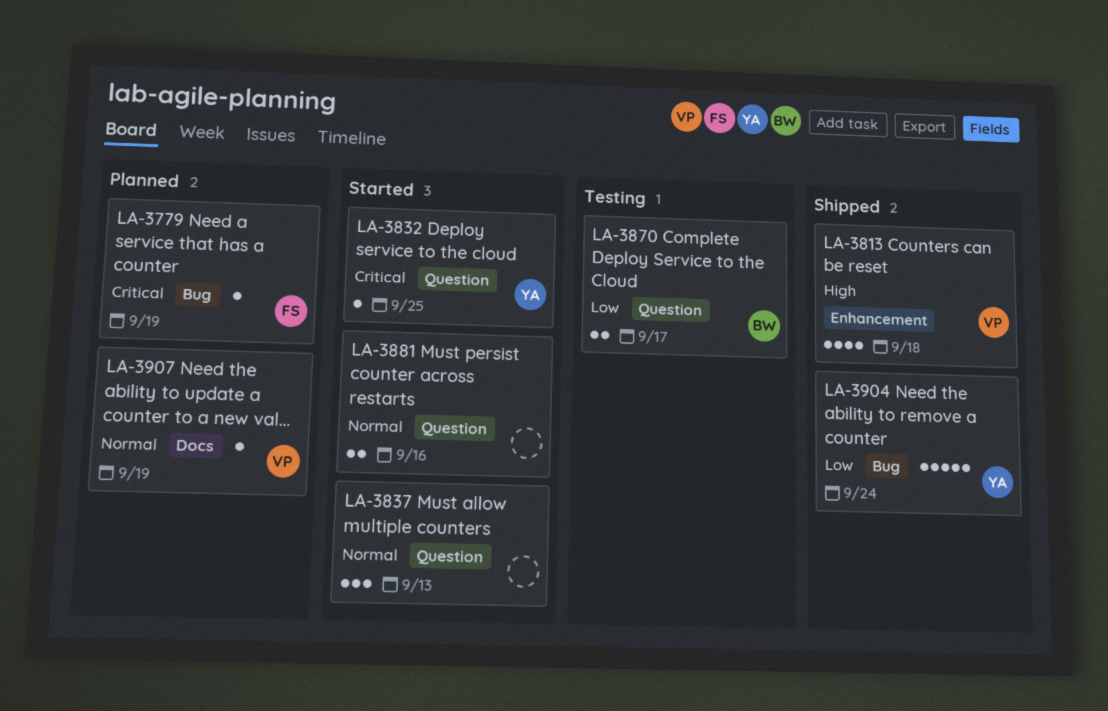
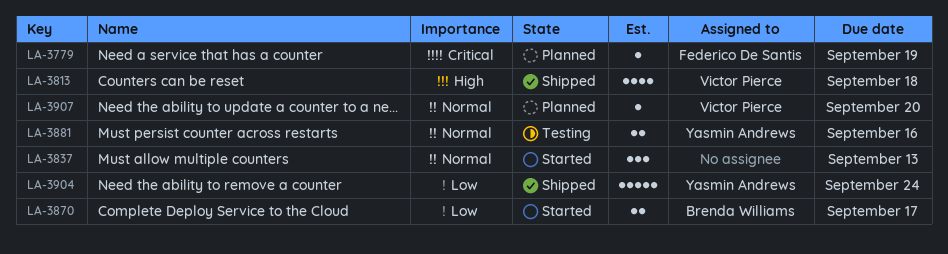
LA-3832: present -> none
LA-3870, status: Testing -> Started
LA-3881, status: Started -> Testing
LA-3881, owner: none -> Yasmin Andrews
LA-3907, due: Sep 19 -> Sep 20

